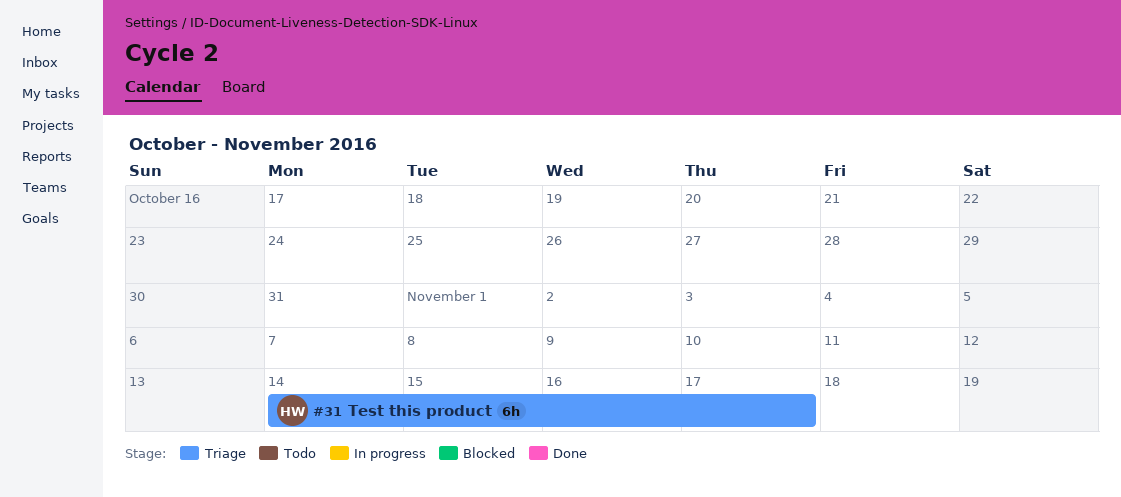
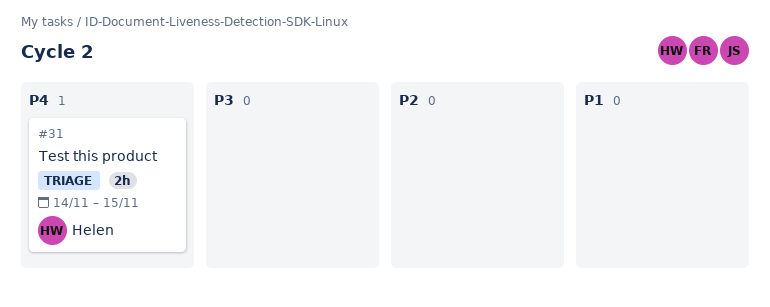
#31, estimate: 6h -> 2h
#31, due: Nov 17 -> Nov 15

